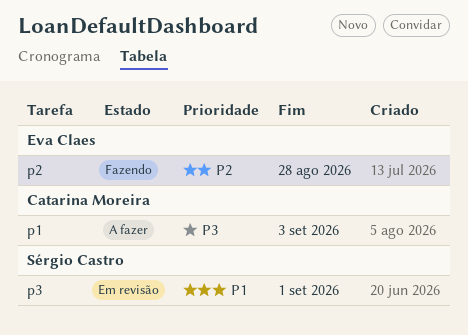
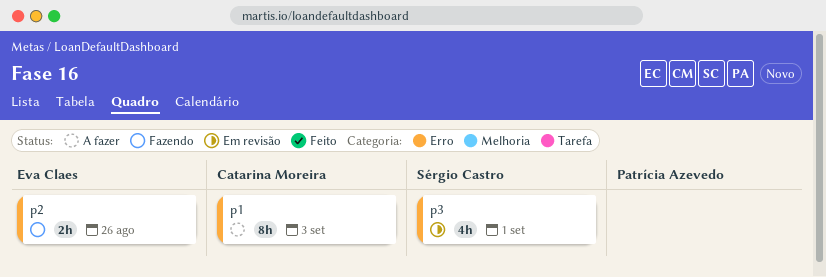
p2, due: Aug 28 -> Aug 26

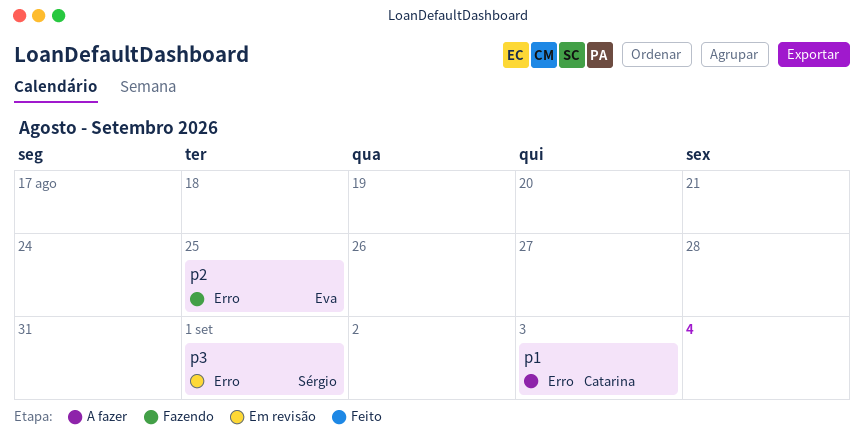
p2, due: Aug 26 -> Aug 25

